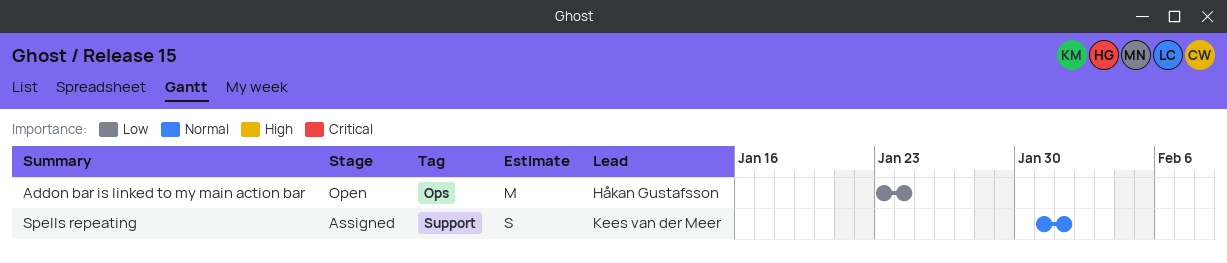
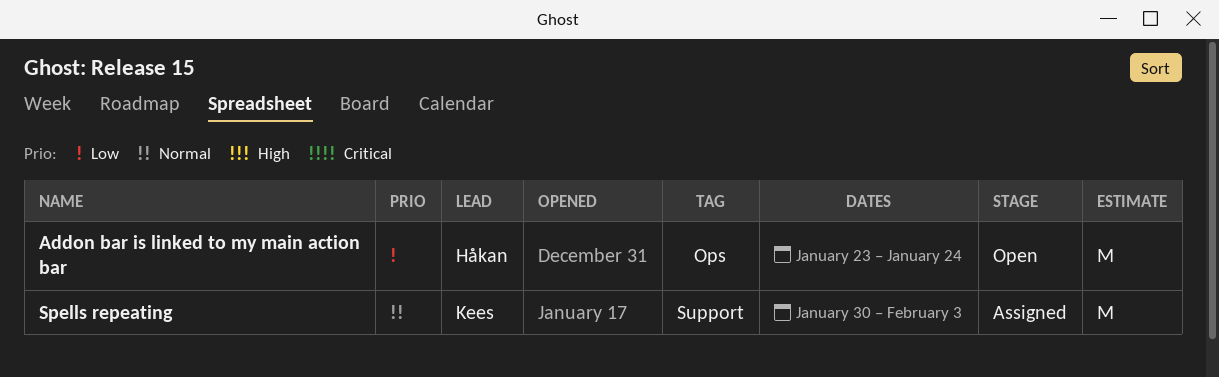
Spells repeating, estimate: S -> M
Spells repeating, start: Jan 31 -> Jan 30
Spells repeating, due: Feb 1 -> Feb 3

